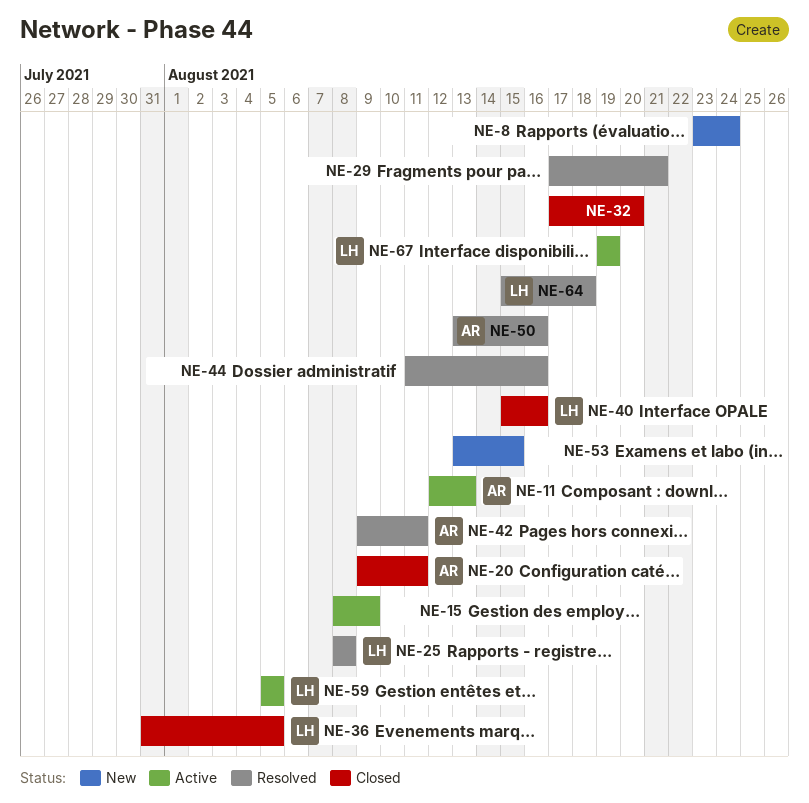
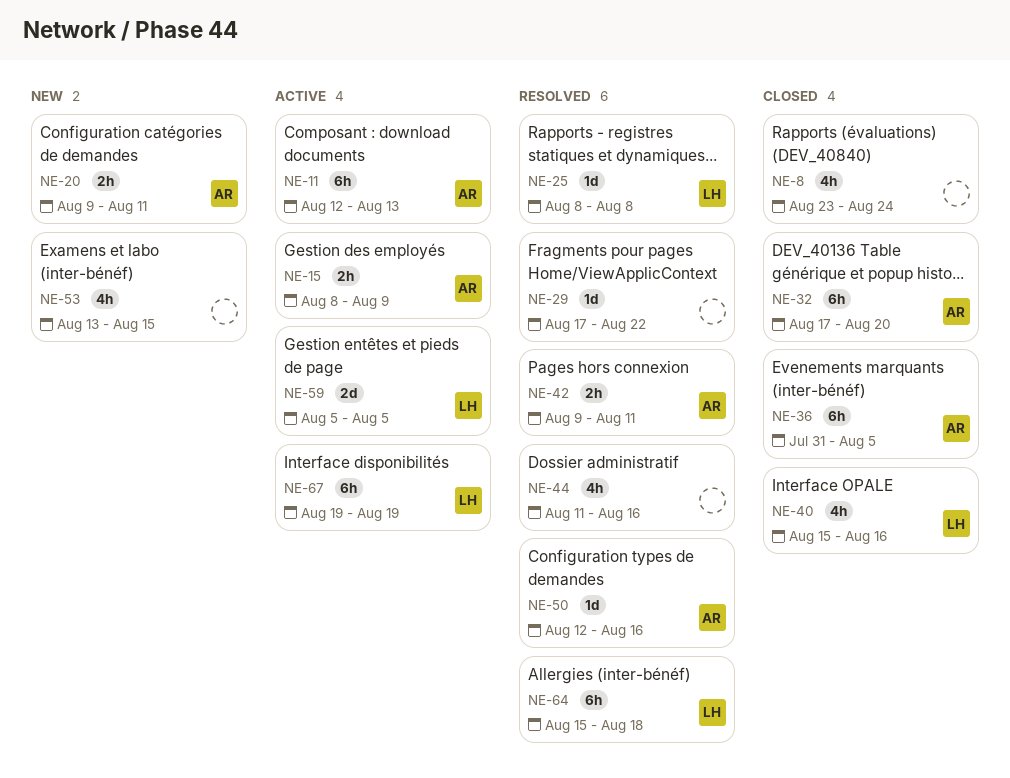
NE-8, status: New -> Closed
NE-15, owner: none -> AR
NE-20, status: Closed -> New
NE-29, due: Aug 21 -> Aug 22
NE-32, owner: none -> AR
NE-36, owner: LH -> AR
NE-50, start: Aug 13 -> Aug 12

